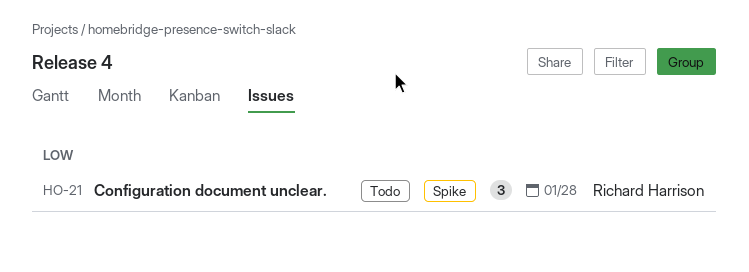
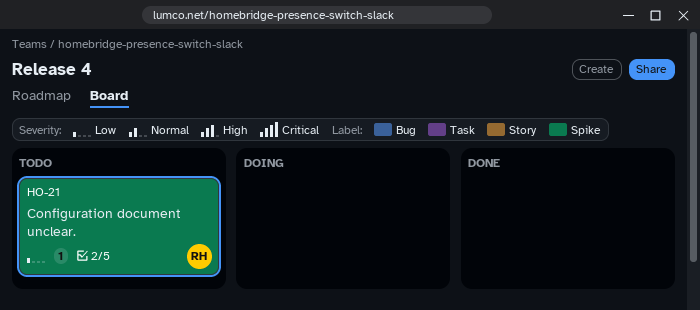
HO-21, estimate: 3 -> 1

